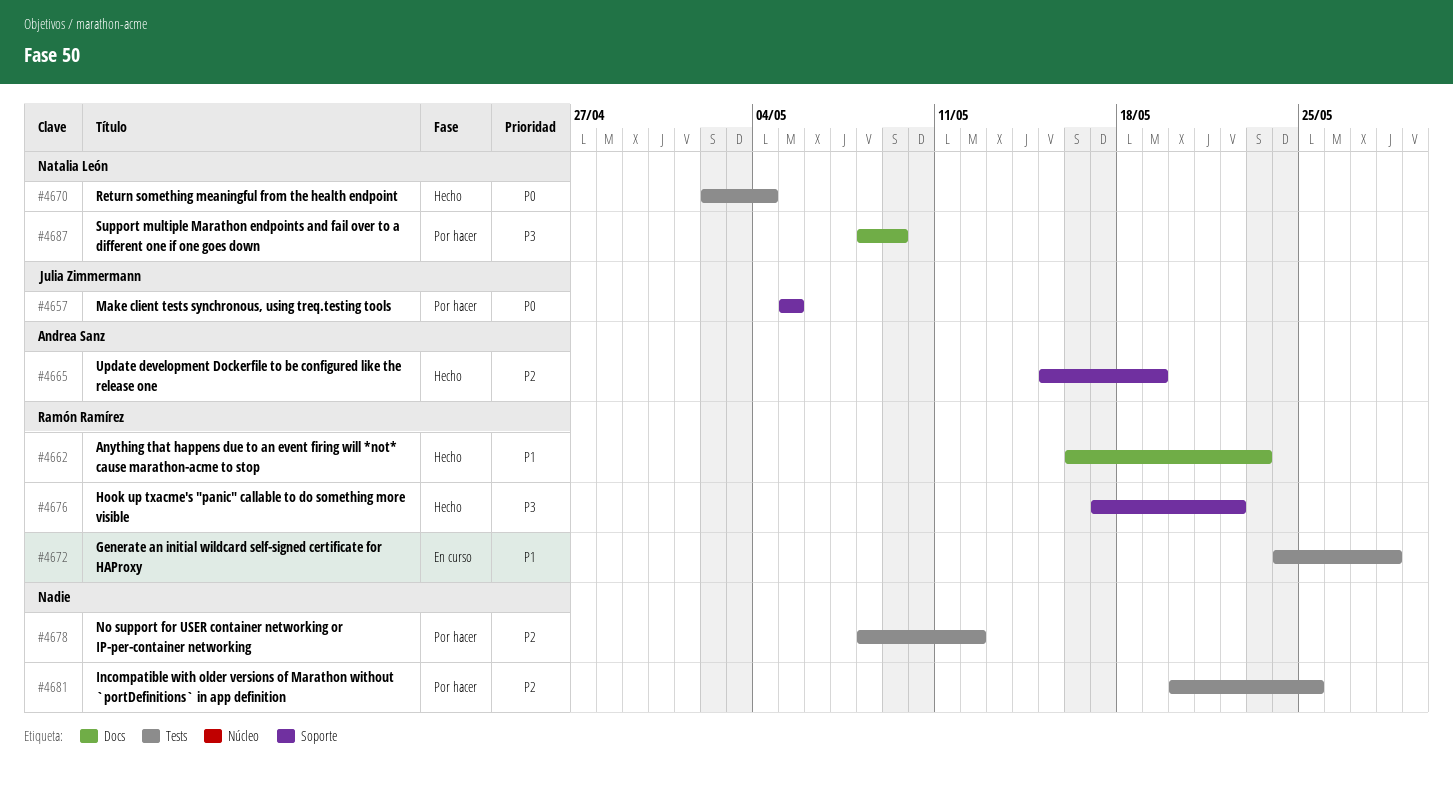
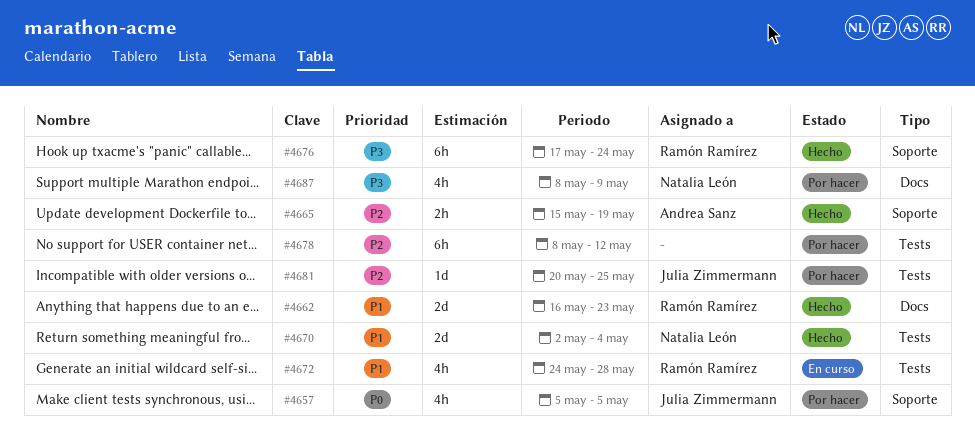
#4670, priority: P0 -> P1
#4676, due: May 22 -> May 24
#4681, owner: none -> Julia Zimmermann

